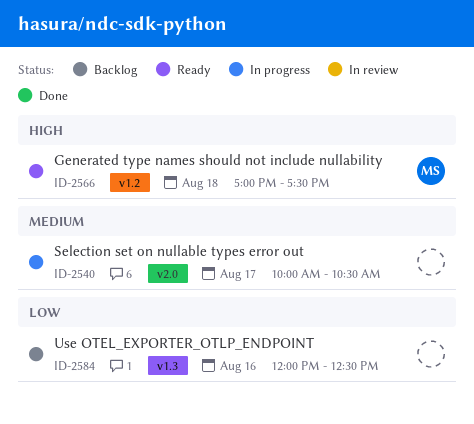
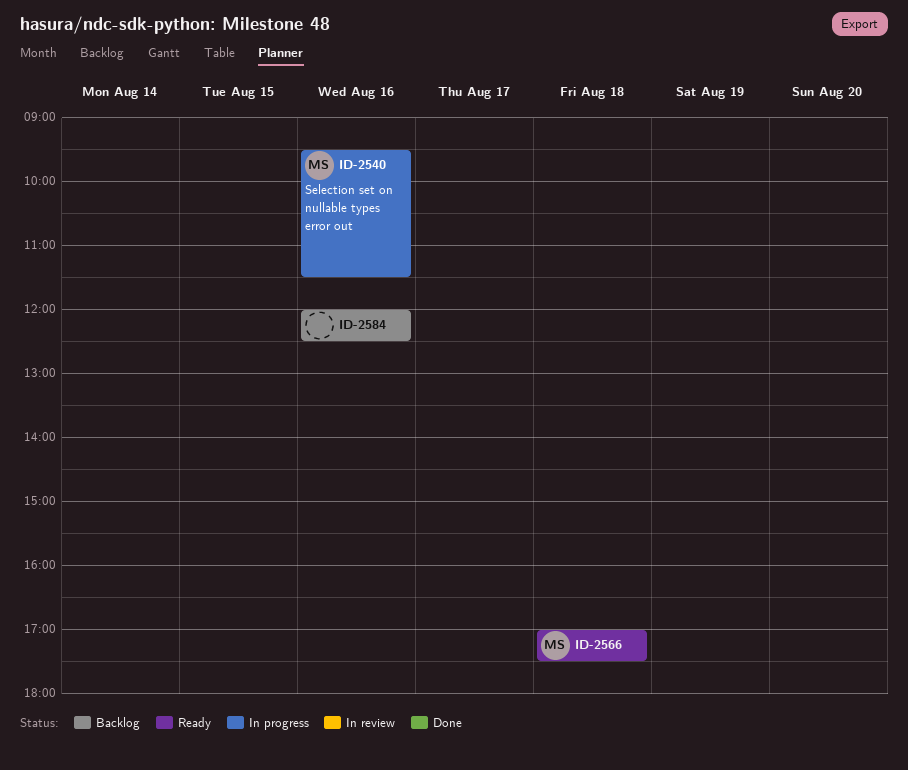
ID-2540, owner: none -> MS
ID-2540, day: Aug 17 -> Aug 16
ID-2540, begins: 10:00 -> 09:30
ID-2540, ends: 10:30 -> 11:30

